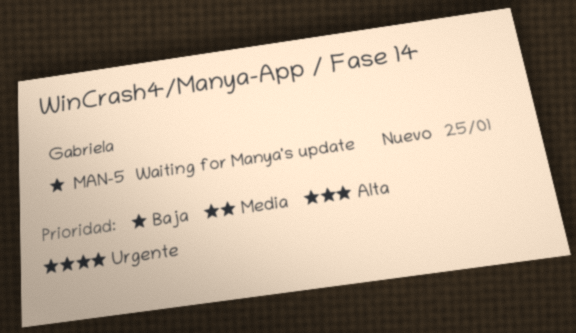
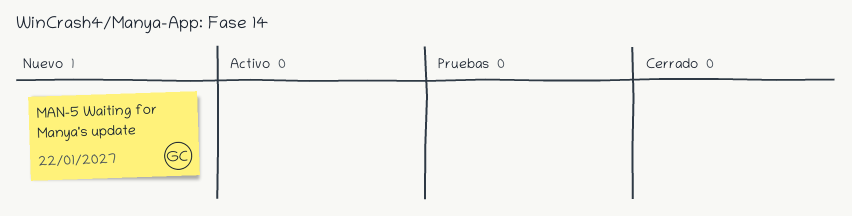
MAN-5, due: Jan 25 -> Jan 22

